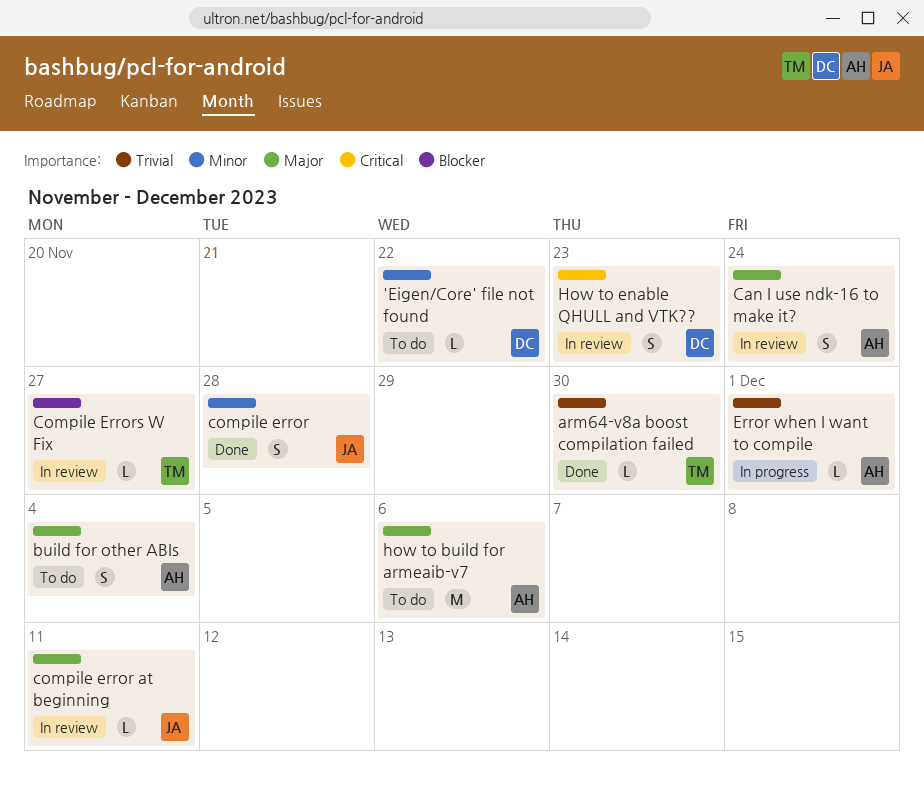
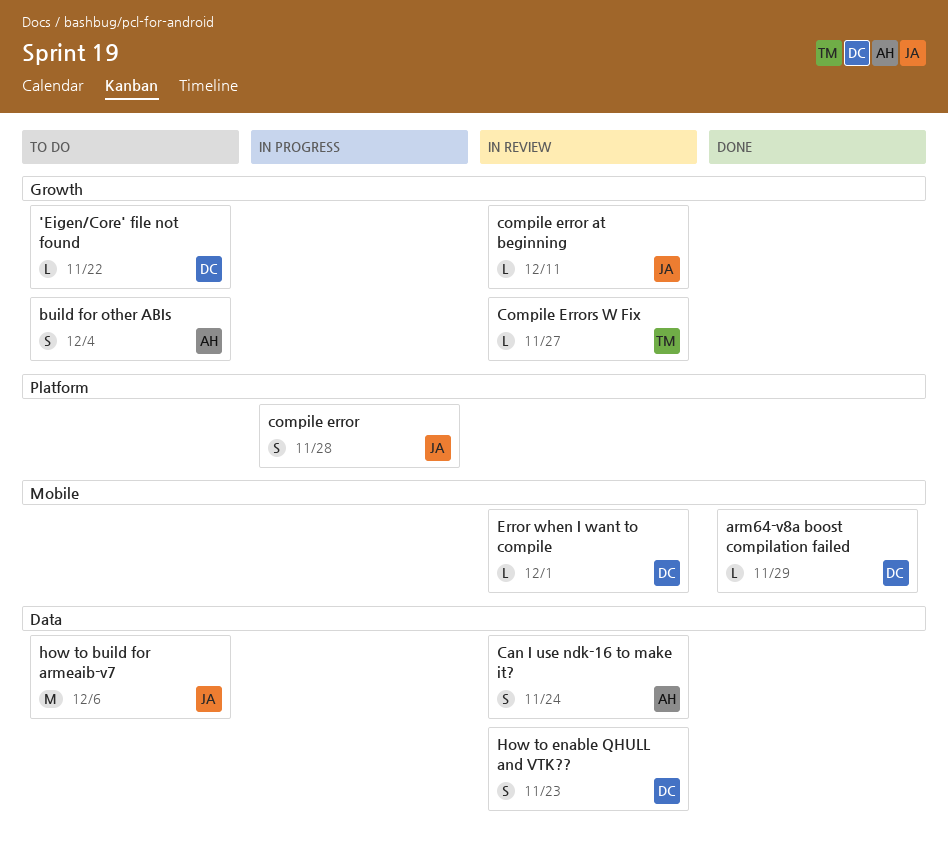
arm64-v8a boost compilation failed, owner: TM -> DC
arm64-v8a boost compilation failed, due: Nov 30 -> Nov 29
compile error, status: Done -> In progress
Error when I want to compile, status: In progress -> In review
Error when I want to compile, owner: AH -> DC
how to build for armeaib-v7, owner: AH -> JA

